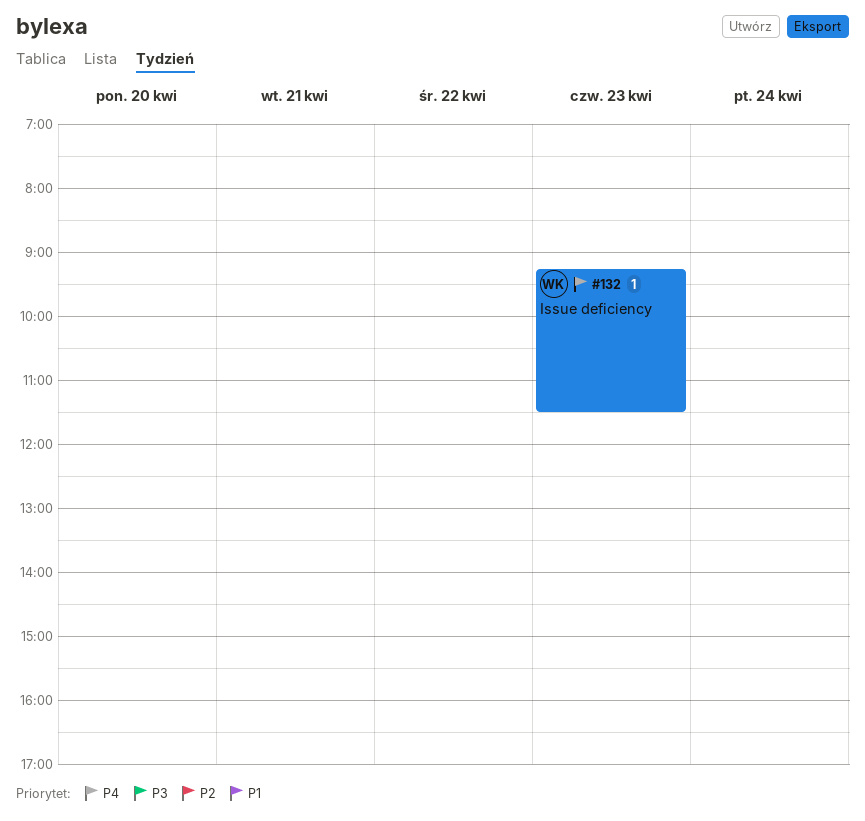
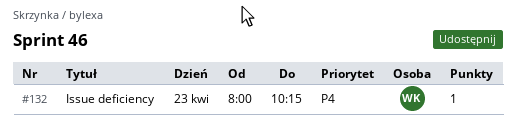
#132, begins: 09:15 -> 08:00
#132, ends: 11:30 -> 10:15

